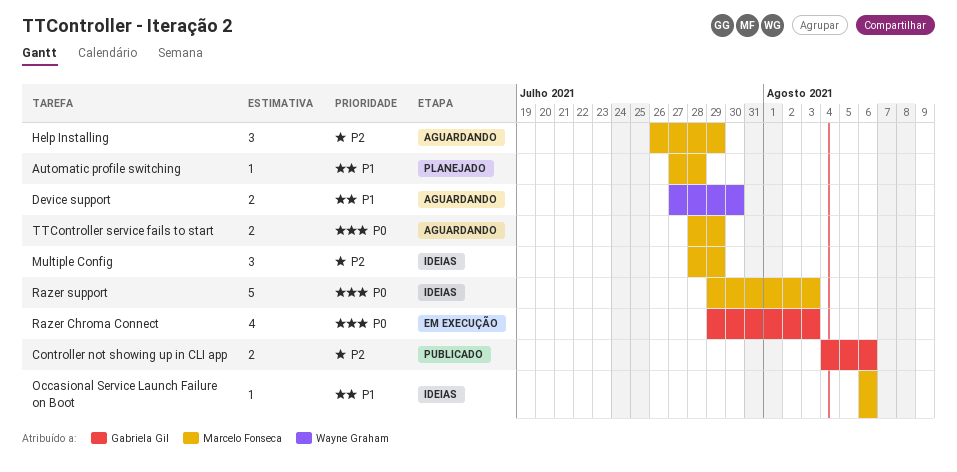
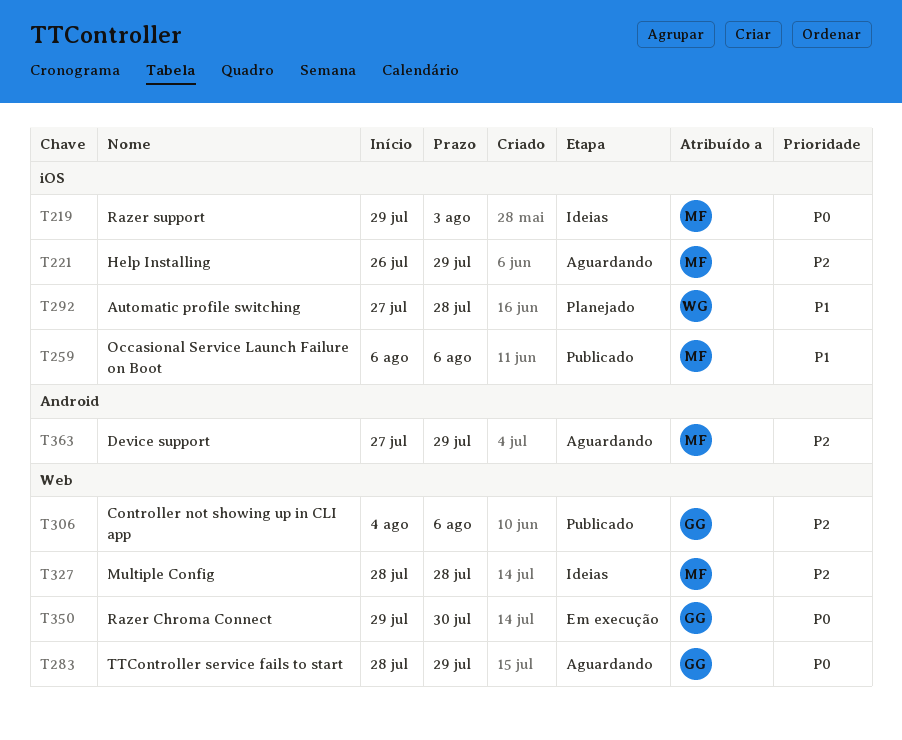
Automatic profile switching, owner: Marcelo Fonseca -> Wayne Graham
Device support, owner: Wayne Graham -> Marcelo Fonseca
Device support, priority: P1 -> P2
Device support, due: Jul 30 -> Jul 29
Multiple Config, due: Jul 29 -> Jul 28
Occasional Service Launch Failure on Boot, status: Ideias -> Publicado
Razer Chroma Connect, due: Aug 3 -> Jul 30
TTController service fails to start, owner: Marcelo Fonseca -> Gabriela Gil

